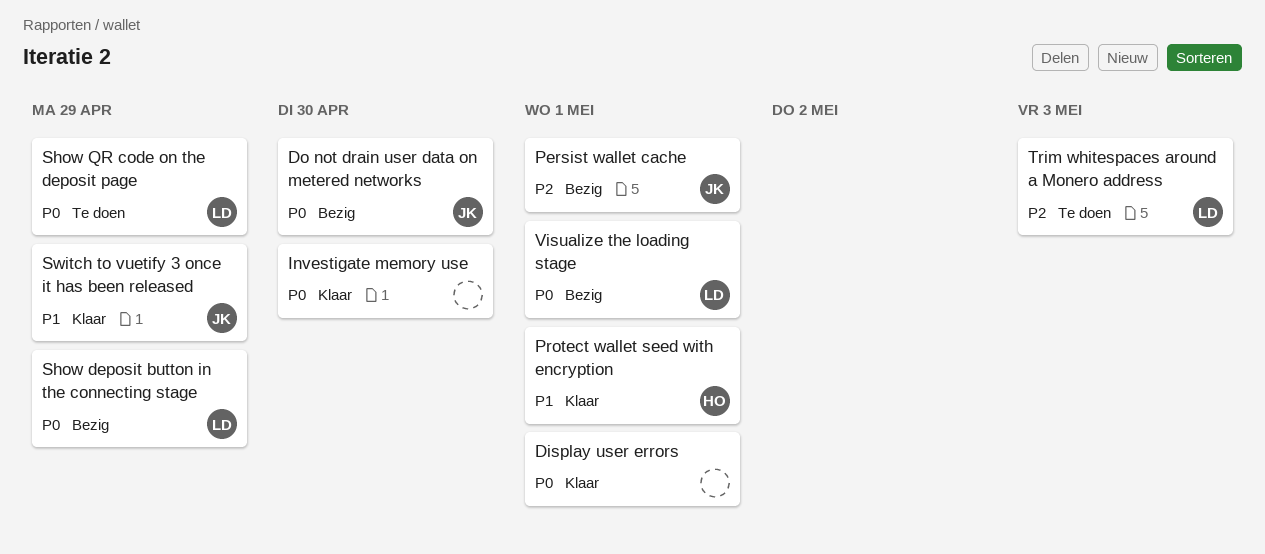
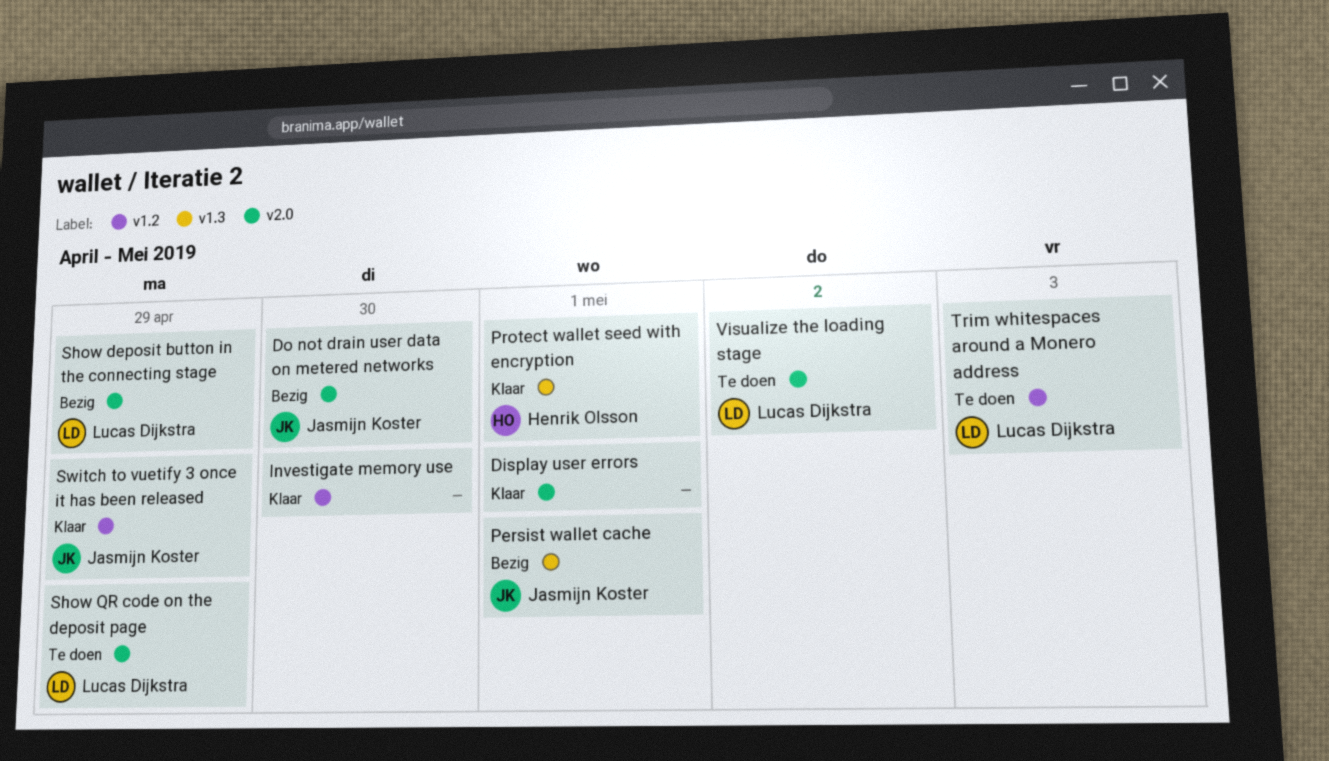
Visualize the loading stage, status: Bezig -> Te doen
Visualize the loading stage, due: May 1 -> May 2

